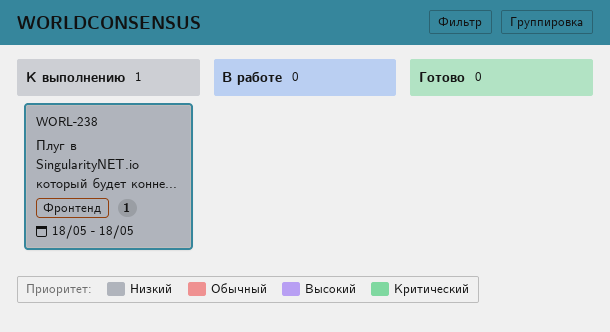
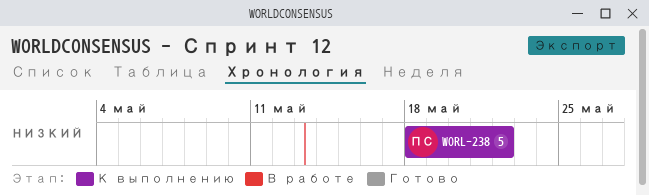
WORL-238, estimate: 1 -> 5
WORL-238, due: May 18 -> May 22

